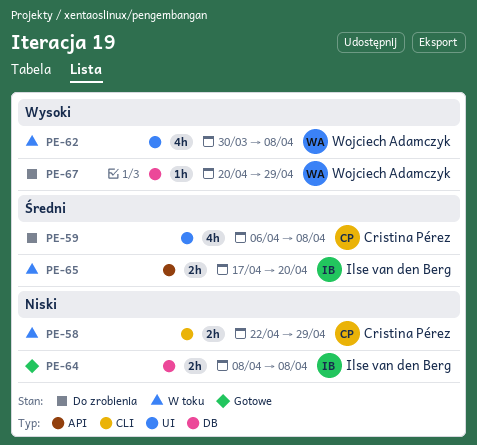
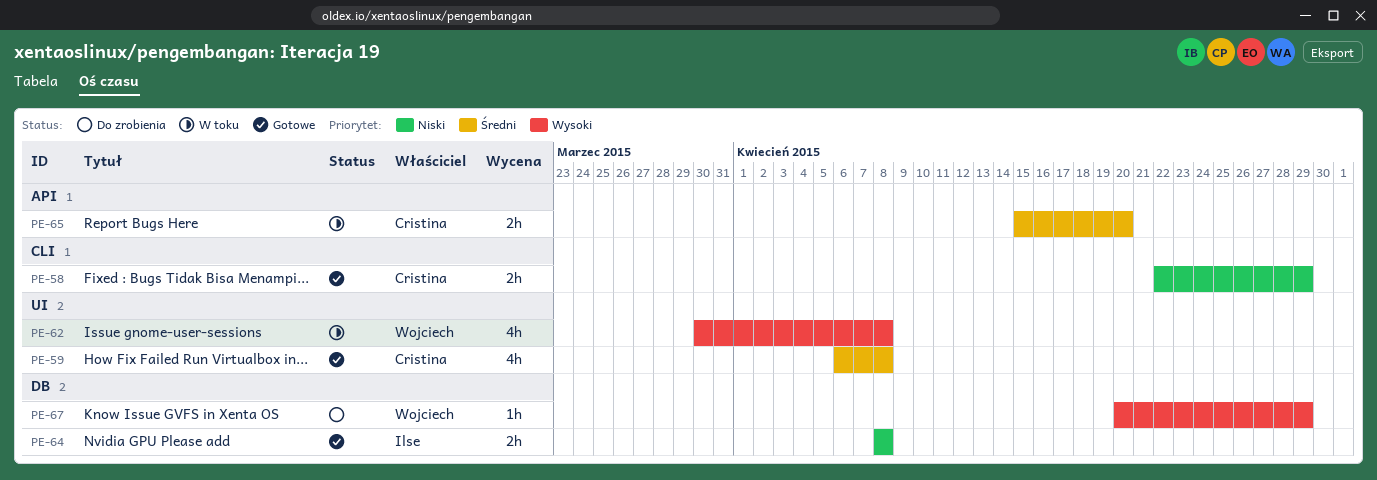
PE-58, status: W toku -> Gotowe
PE-59, status: Do zrobienia -> Gotowe
PE-65, owner: Ilse van den Berg -> Cristina Pérez
PE-65, start: Apr 17 -> Apr 15

